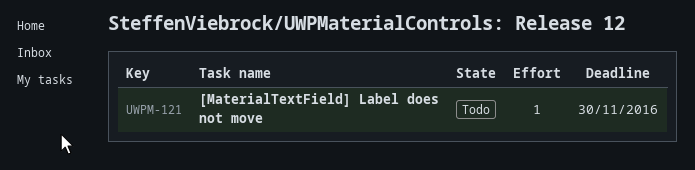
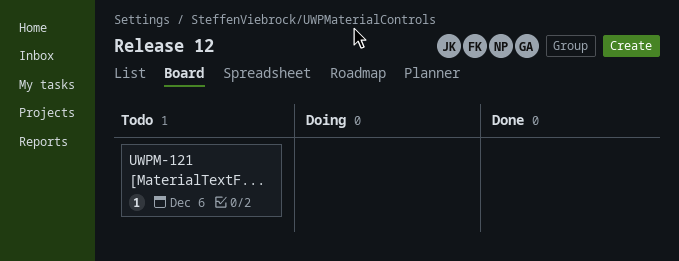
UWPM-121, due: Nov 30 -> Dec 6

